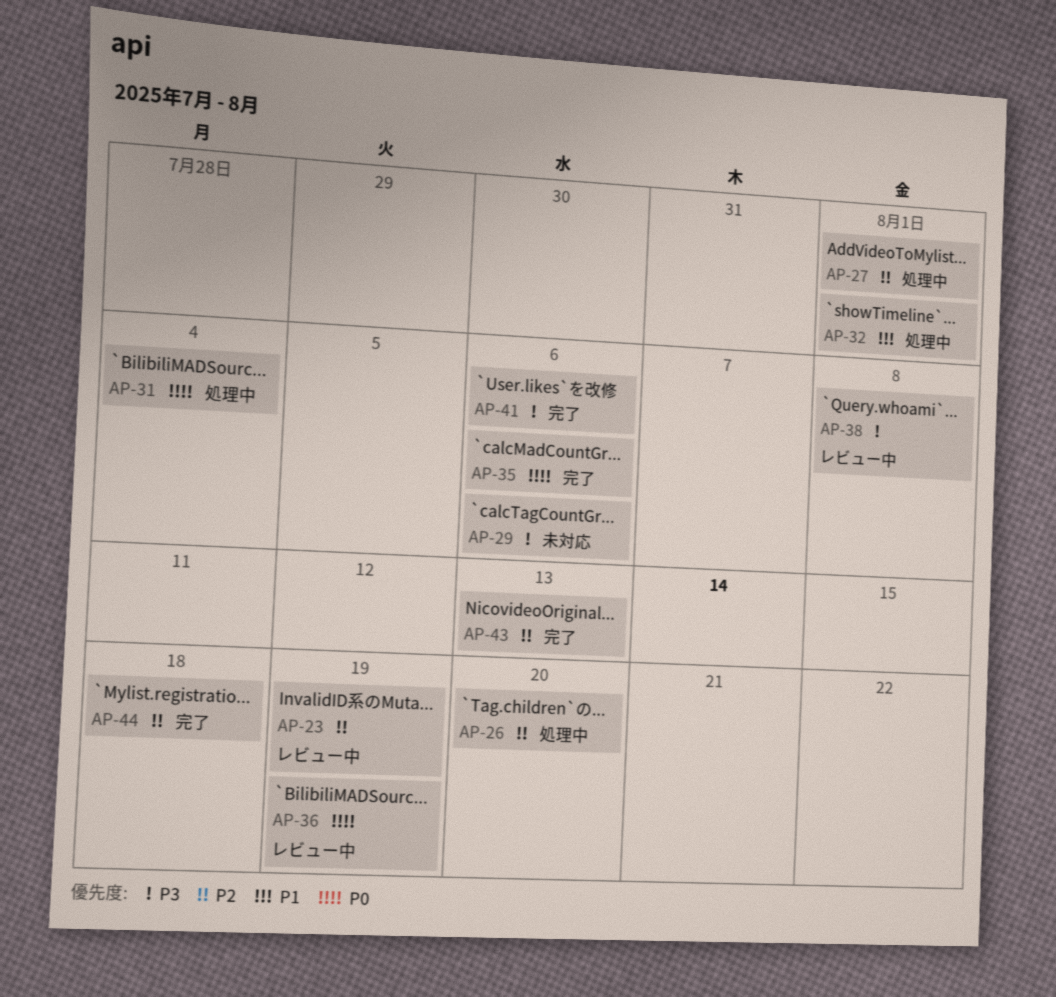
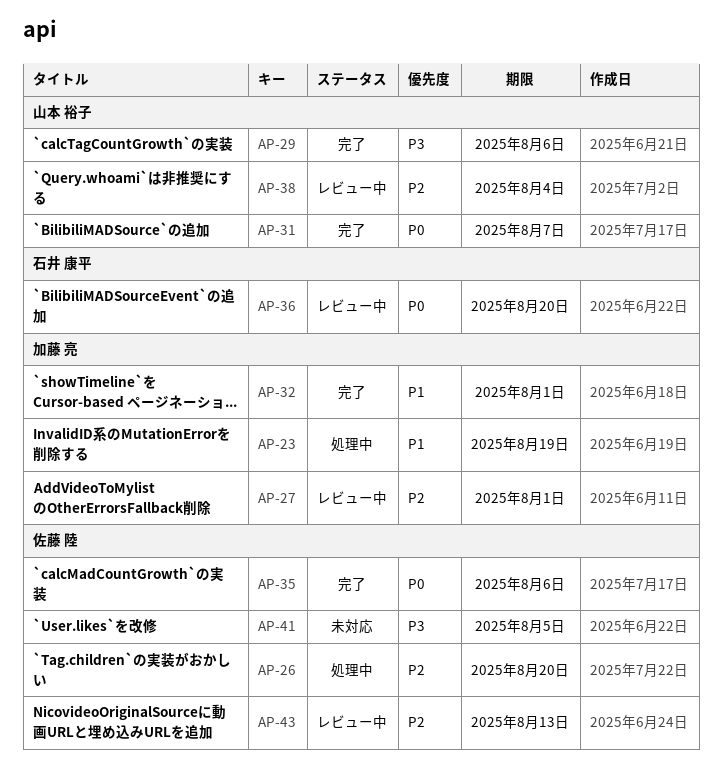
AP-23, status: レビュー中 -> 処理中
AP-23, priority: P2 -> P1
AP-27, status: 処理中 -> レビュー中
AP-29, status: 未対応 -> 完了
AP-31, status: 処理中 -> 完了
AP-31, due: Aug 4 -> Aug 7
AP-32, status: 処理中 -> 完了
AP-36, due: Aug 19 -> Aug 20
AP-38, priority: P3 -> P2
AP-38, due: Aug 8 -> Aug 4
AP-41, status: 完了 -> 未対応
AP-41, due: Aug 6 -> Aug 5
AP-43, status: 完了 -> レビュー中
AP-44: present -> none

